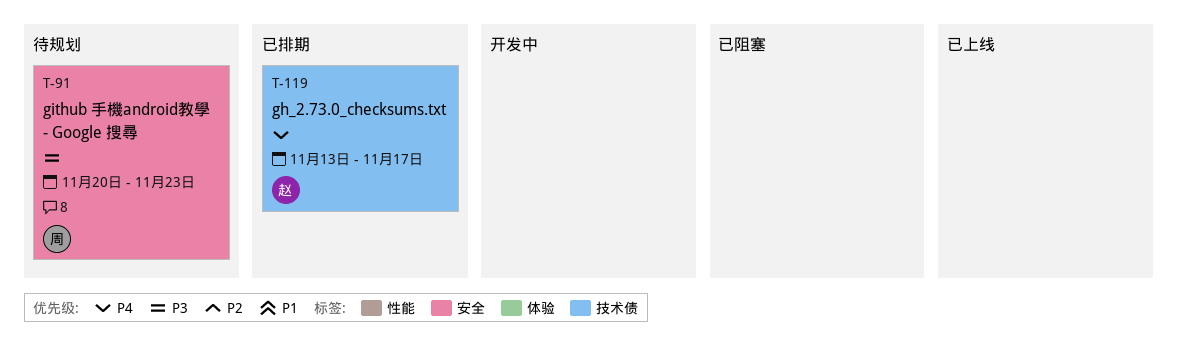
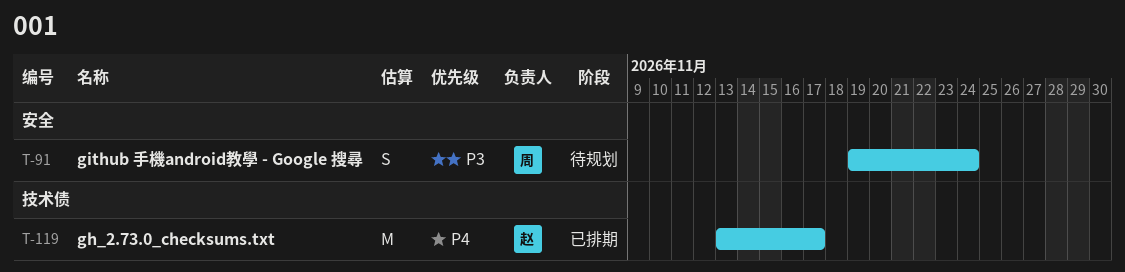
T-91, start: Nov 20 -> Nov 19
T-91, due: Nov 23 -> Nov 24

